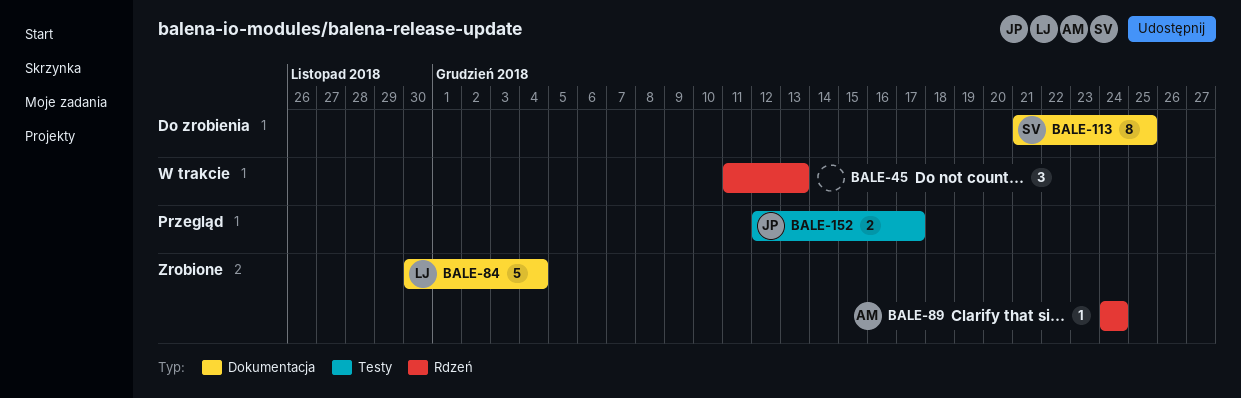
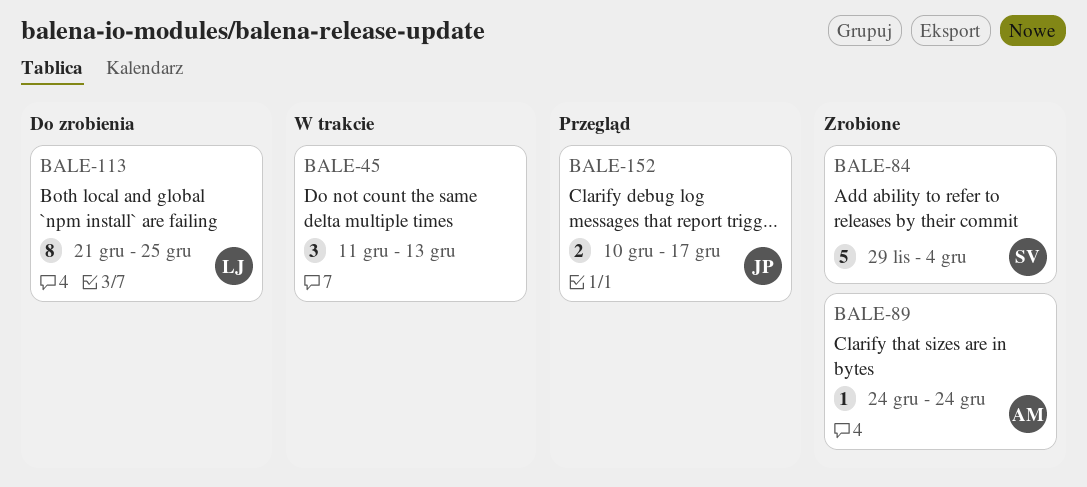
BALE-84, owner: LJ -> SV
BALE-84, start: Nov 30 -> Nov 29
BALE-113, owner: SV -> LJ
BALE-152, start: Dec 12 -> Dec 10

